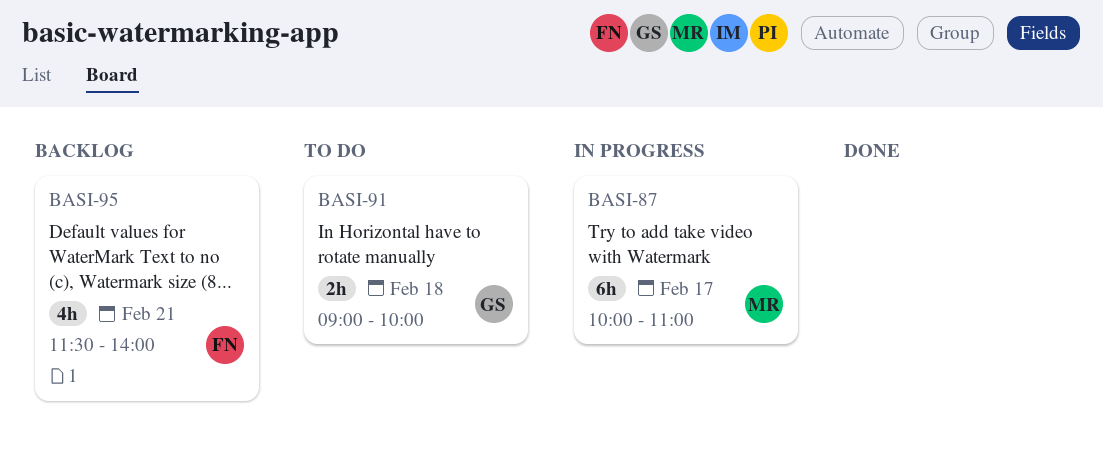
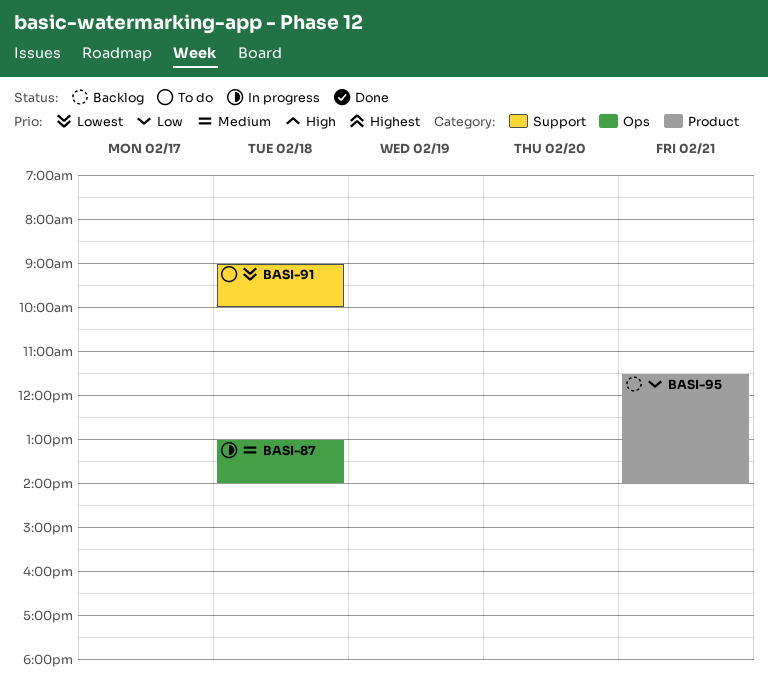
BASI-87, day: Feb 17 -> Feb 18
BASI-87, begins: 10:00 -> 13:00
BASI-87, ends: 11:00 -> 14:00

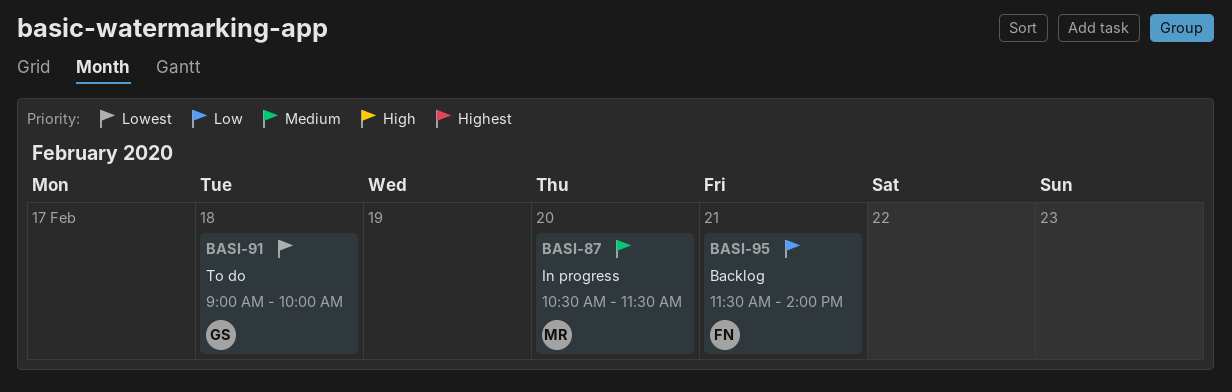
BASI-87, day: Feb 18 -> Feb 20
BASI-87, begins: 13:00 -> 10:30
BASI-87, ends: 14:00 -> 11:30

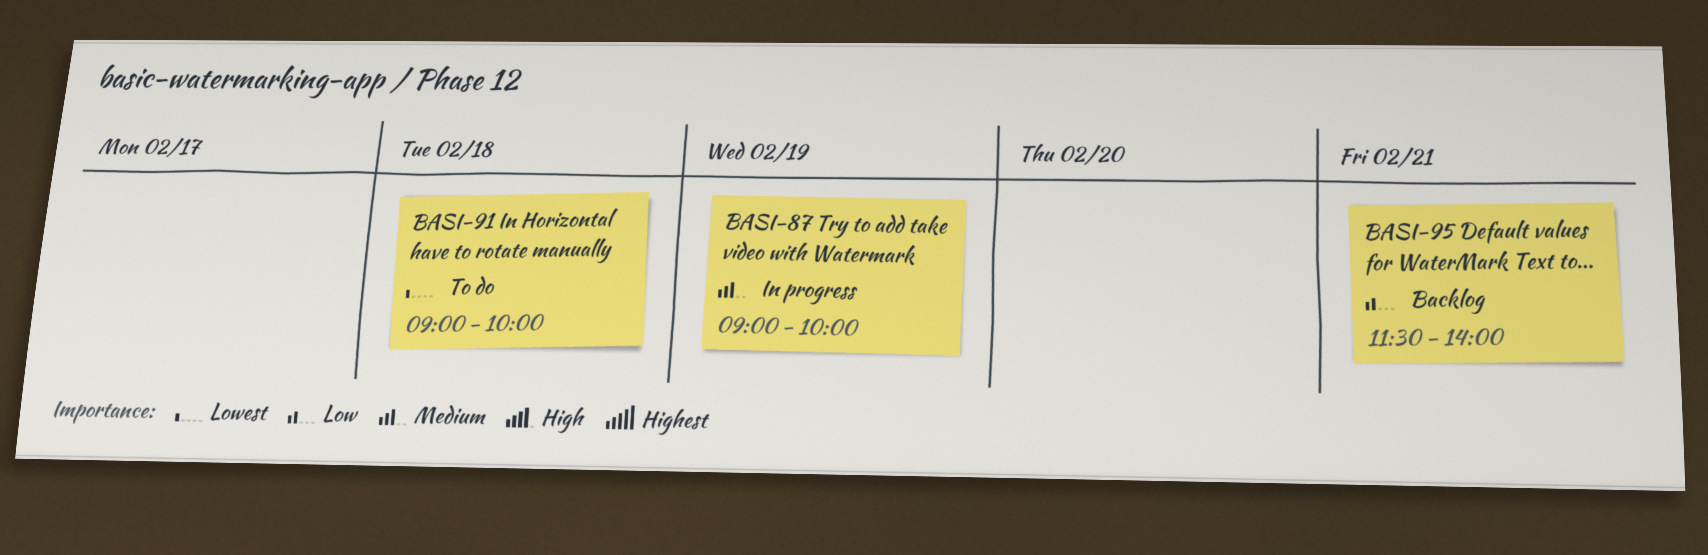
BASI-87, day: Feb 20 -> Feb 19
BASI-87, begins: 10:30 -> 09:00
BASI-87, ends: 11:30 -> 10:00

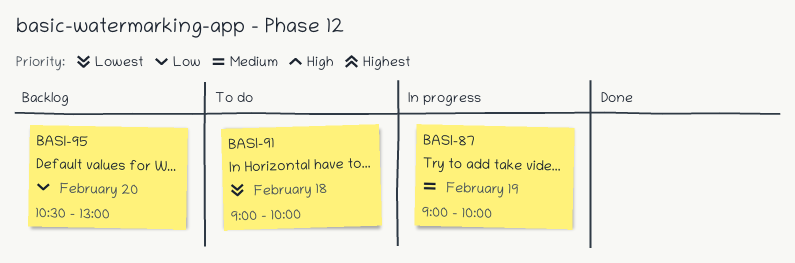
BASI-95, day: Feb 21 -> Feb 20
BASI-95, begins: 11:30 -> 10:30
BASI-95, ends: 14:00 -> 13:00

